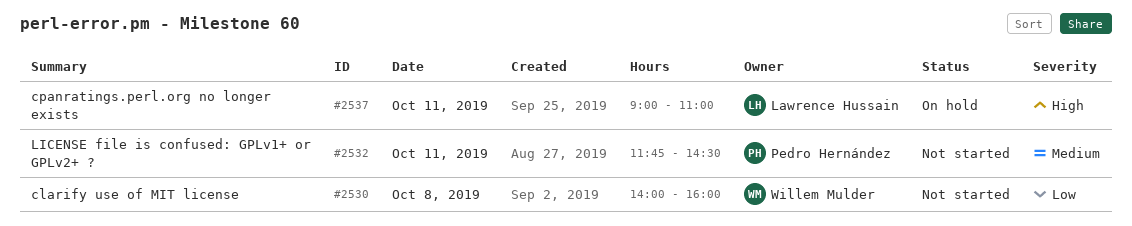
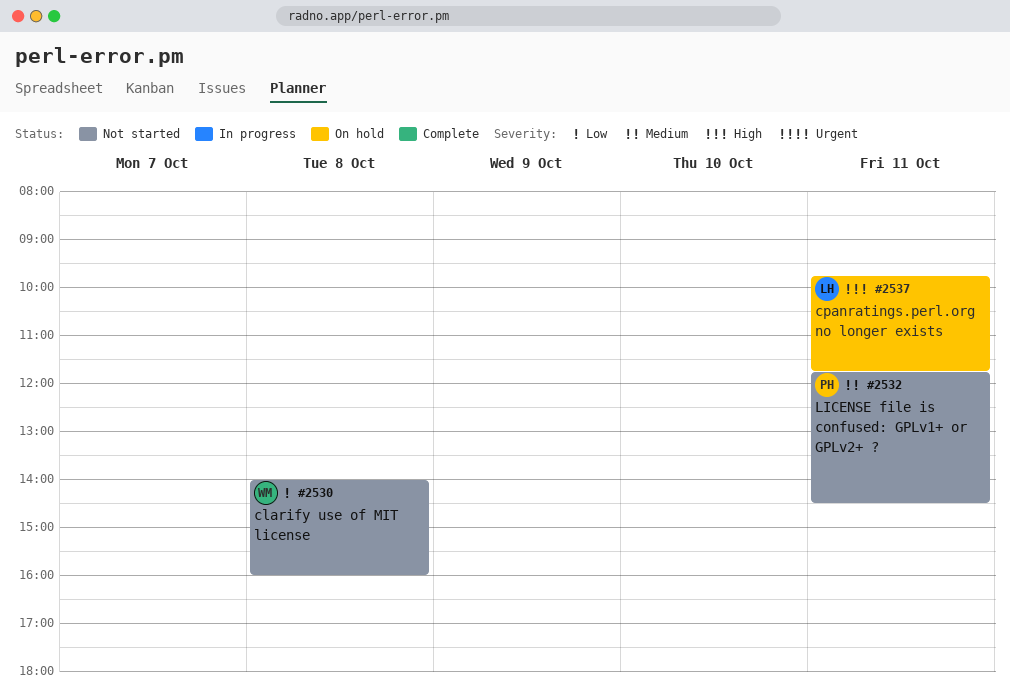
#2537, begins: 09:00 -> 09:45
#2537, ends: 11:00 -> 11:45

